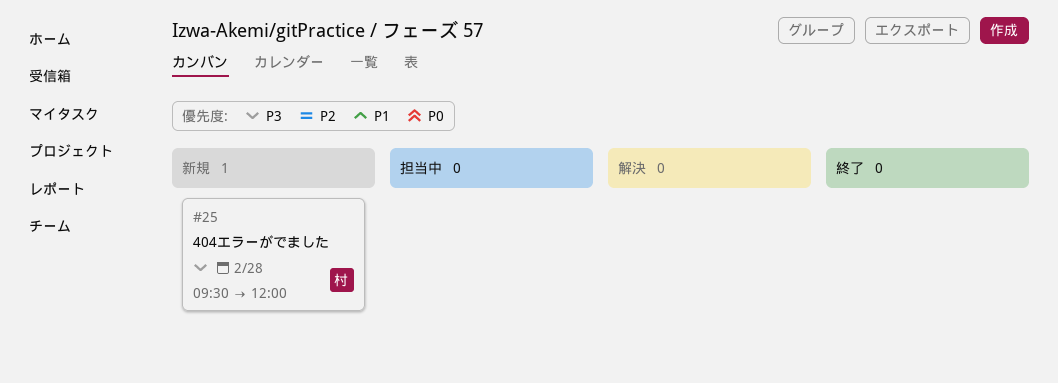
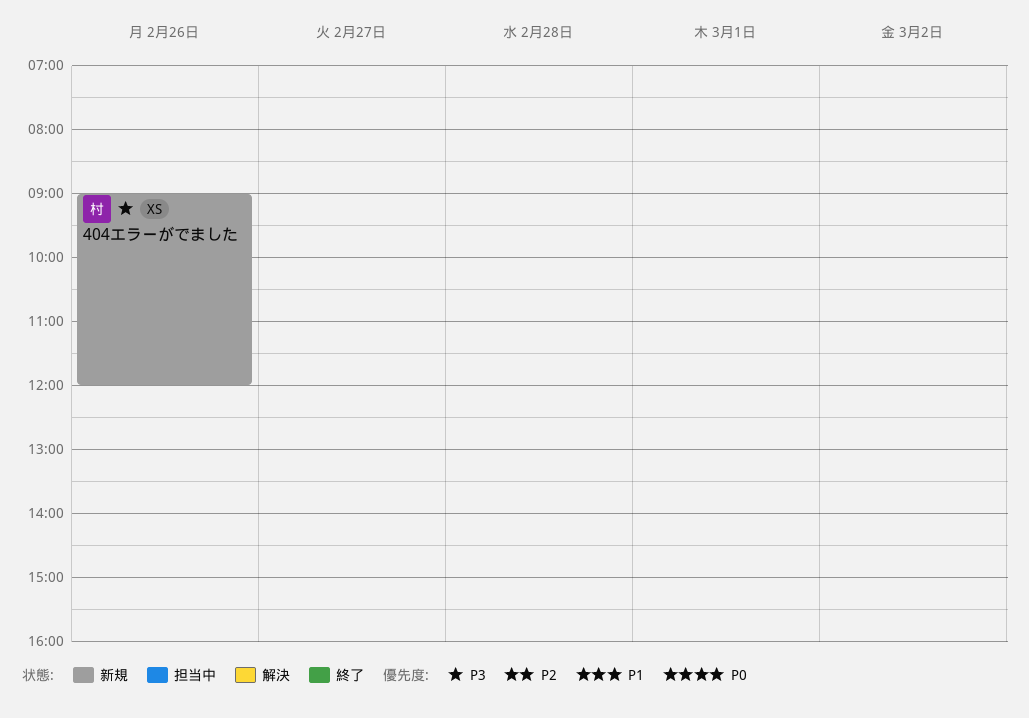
404エラーがでました, day: Feb 28 -> Feb 26
404エラーがでました, begins: 09:30 -> 09:00

